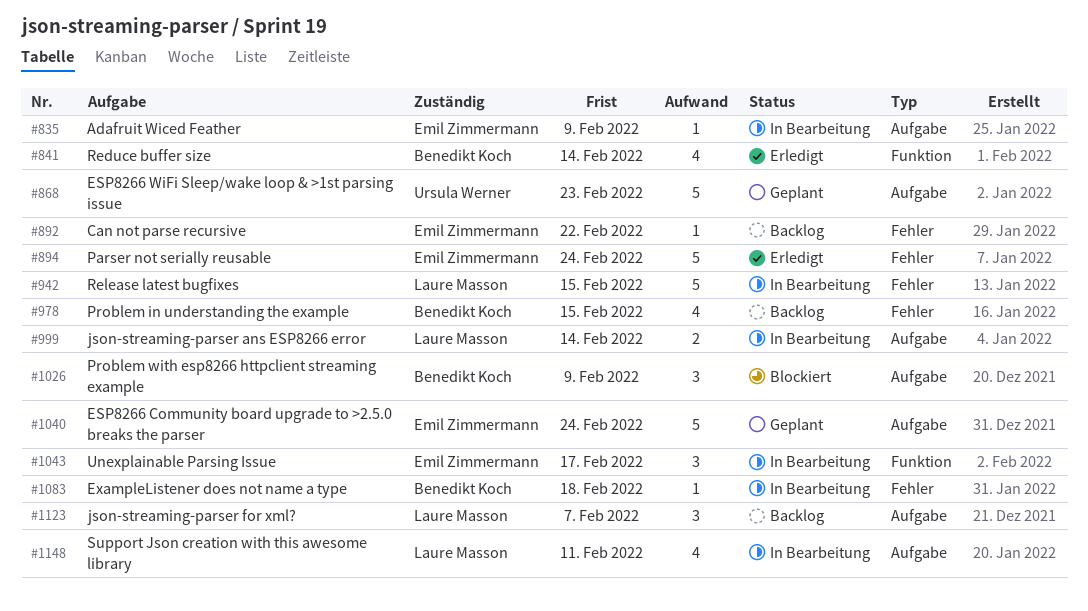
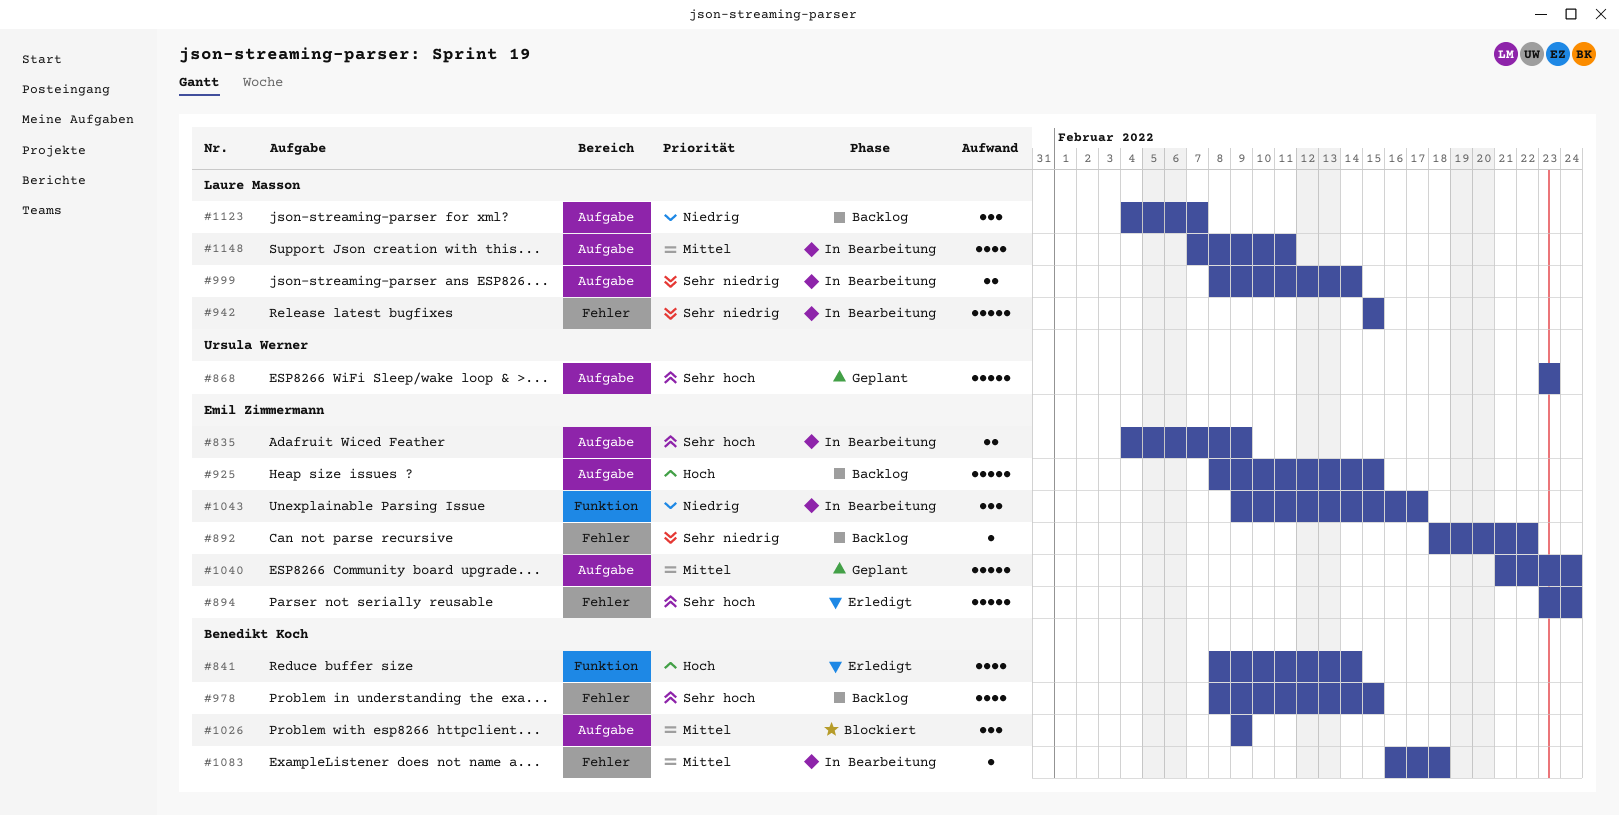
#835, estimate: 1 -> 2
#925: none -> present

